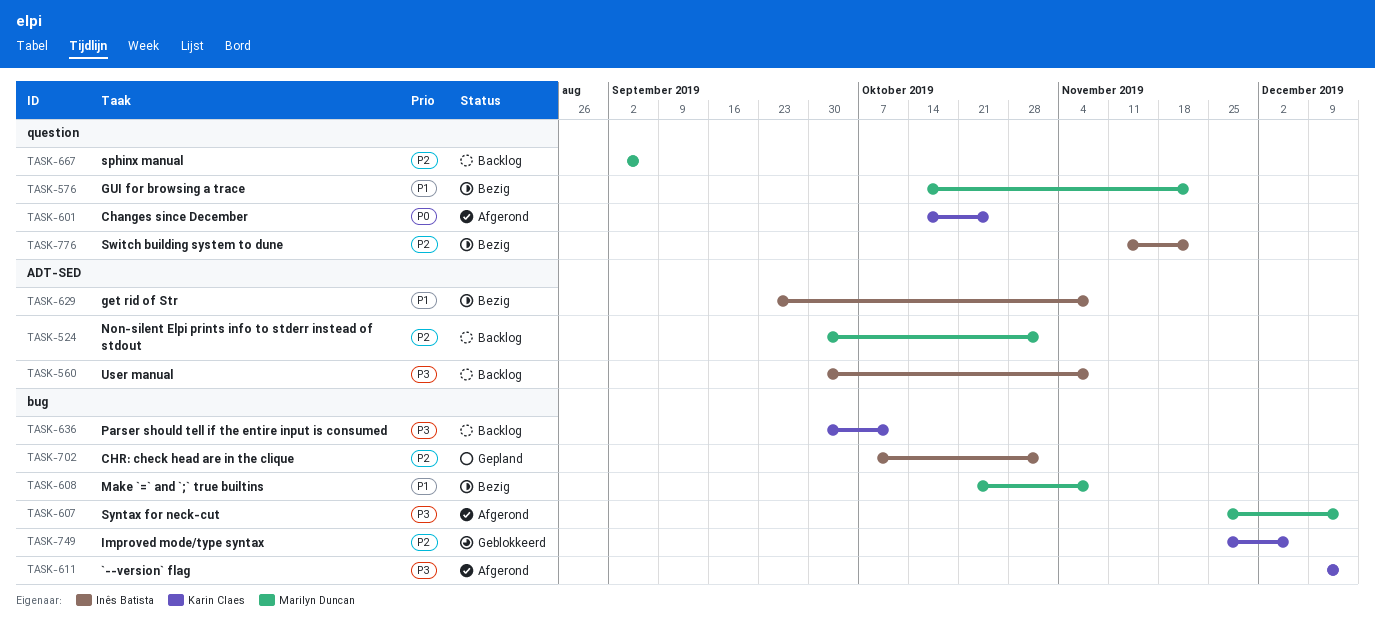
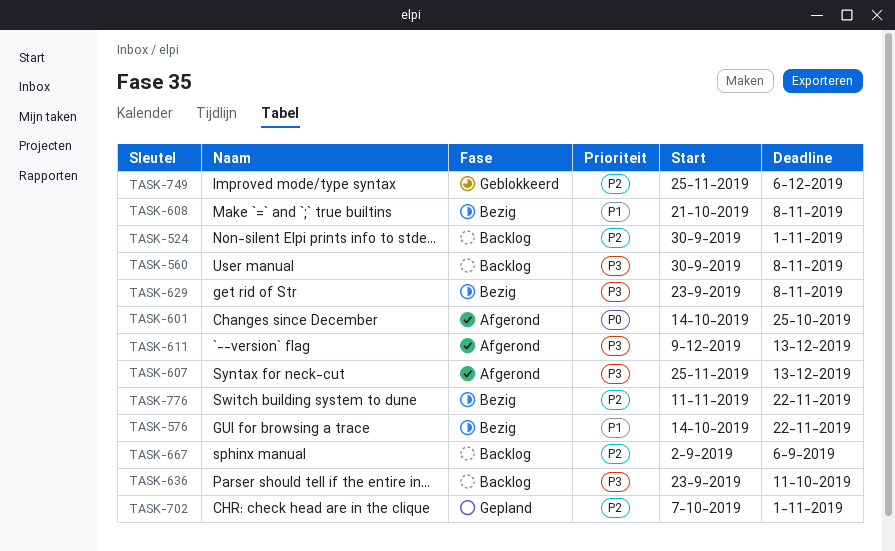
TASK-629, priority: P1 -> P3
TASK-636, start: Sep 30 -> Sep 23

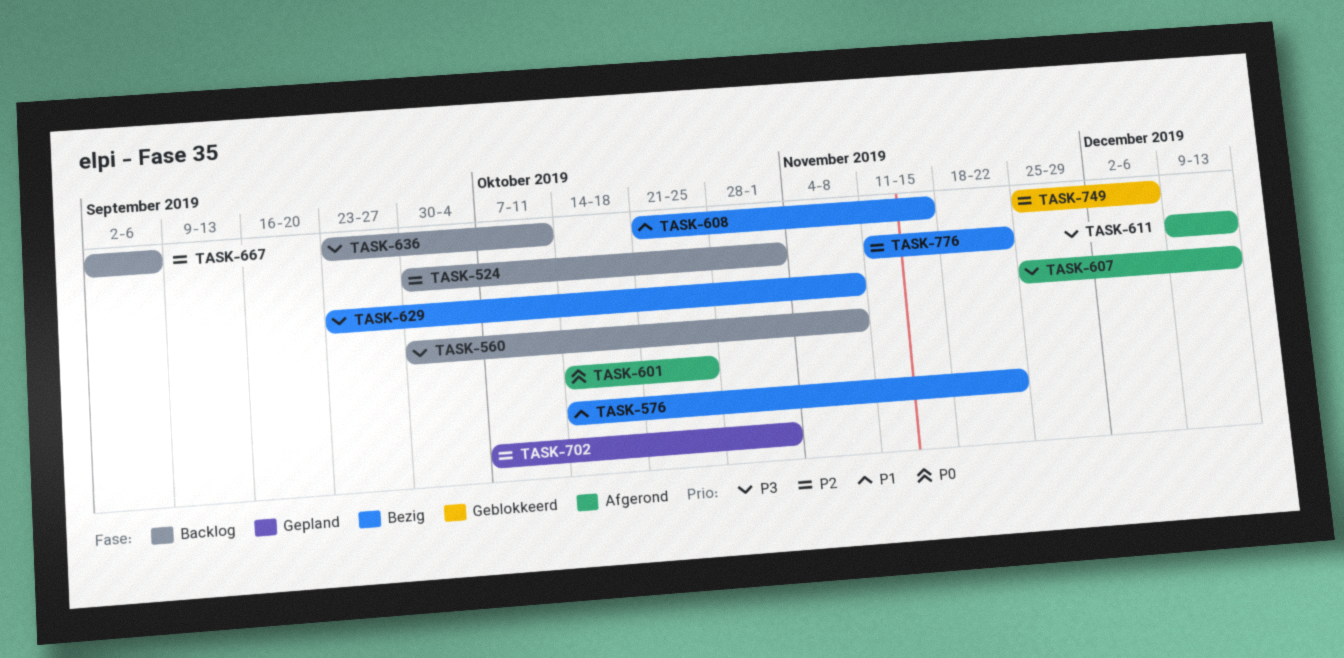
TASK-608, due: Nov 8 -> Nov 15

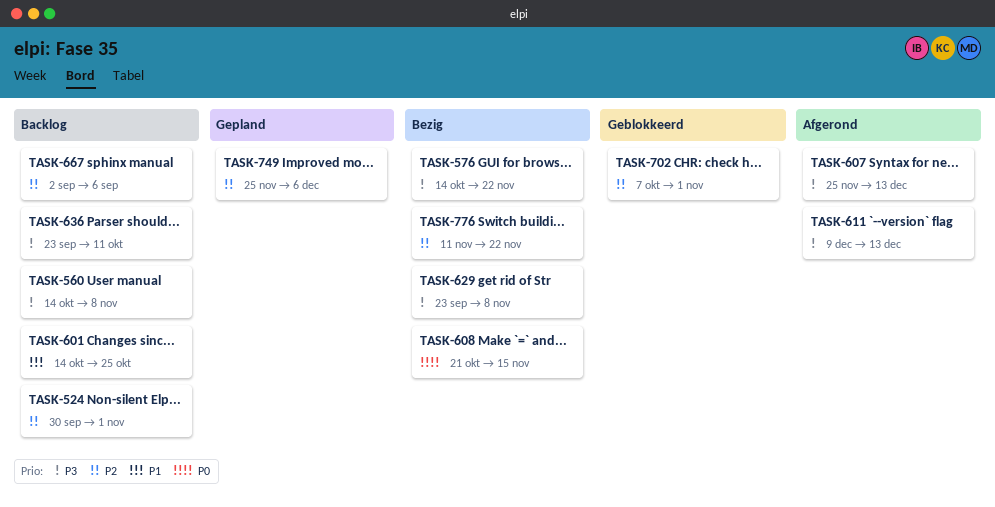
TASK-560, start: Sep 30 -> Oct 14
TASK-576, priority: P1 -> P3
TASK-601, status: Afgerond -> Backlog
TASK-601, priority: P0 -> P1
TASK-608, priority: P1 -> P0
TASK-702, status: Gepland -> Geblokkeerd
TASK-749, status: Geblokkeerd -> Gepland

